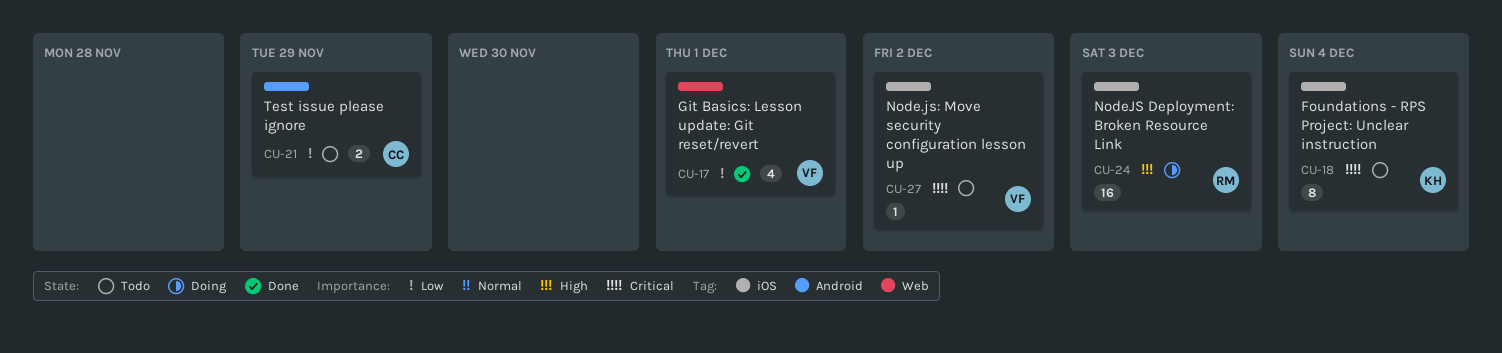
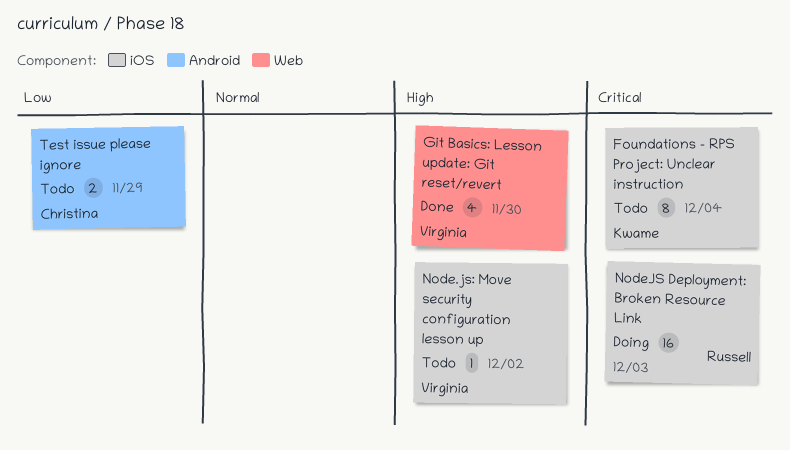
Git Basics: Lesson update: Git reset/revert, priority: Low -> High
Git Basics: Lesson update: Git reset/revert, due: Dec 1 -> Nov 30
Node.js: Move security configuration lesson up, priority: Critical -> High
NodeJS Deployment: Broken Resource Link, priority: High -> Critical

